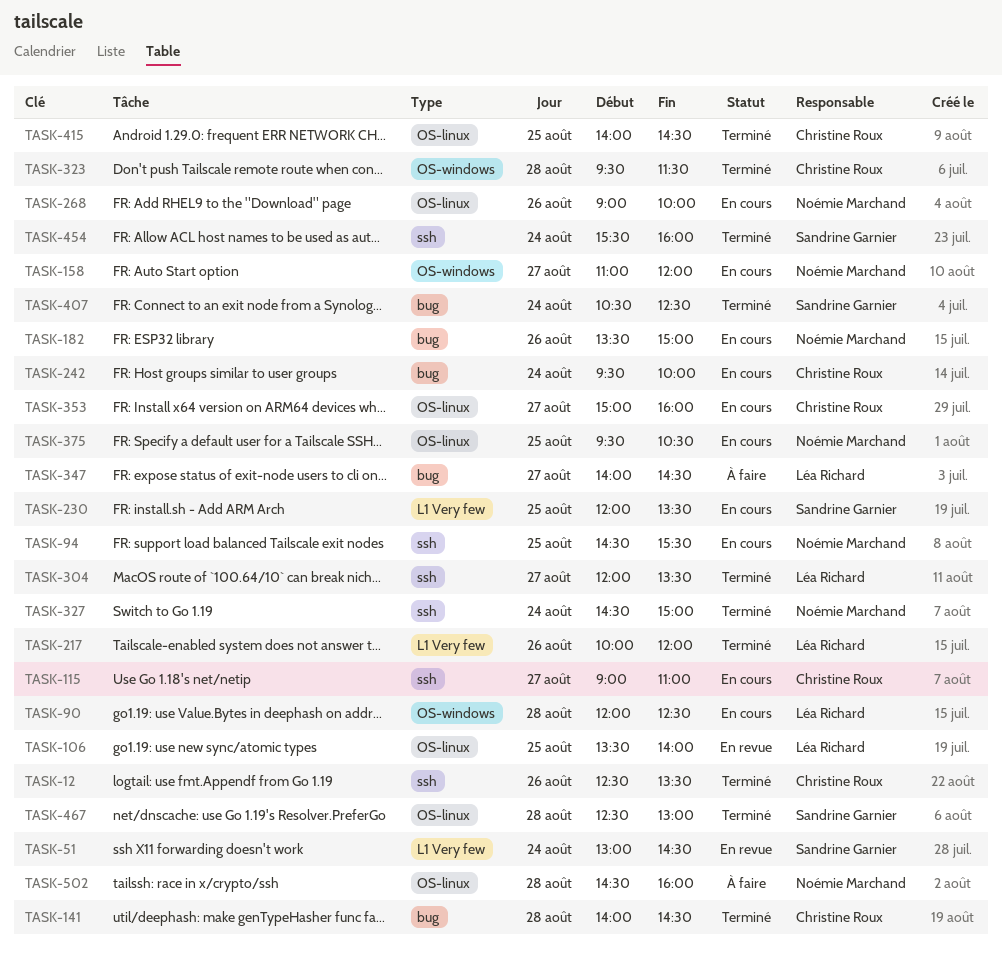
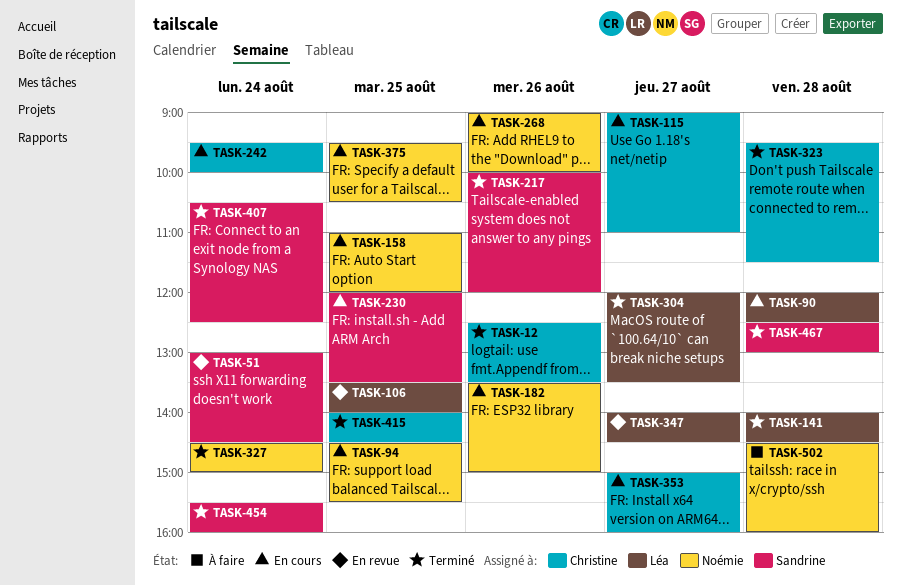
TASK-141, owner: Christine Roux -> Léa Richard
TASK-158, day: Aug 27 -> Aug 25
TASK-217, owner: Léa Richard -> Sandrine Garnier
TASK-347, status: À faire -> En revue

